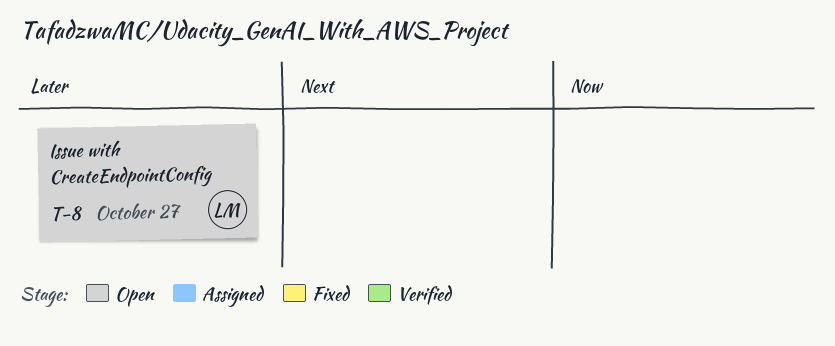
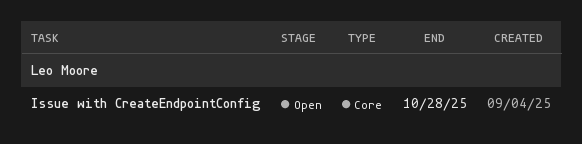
Issue with CreateEndpointConfig, due: Oct 27 -> Oct 28

